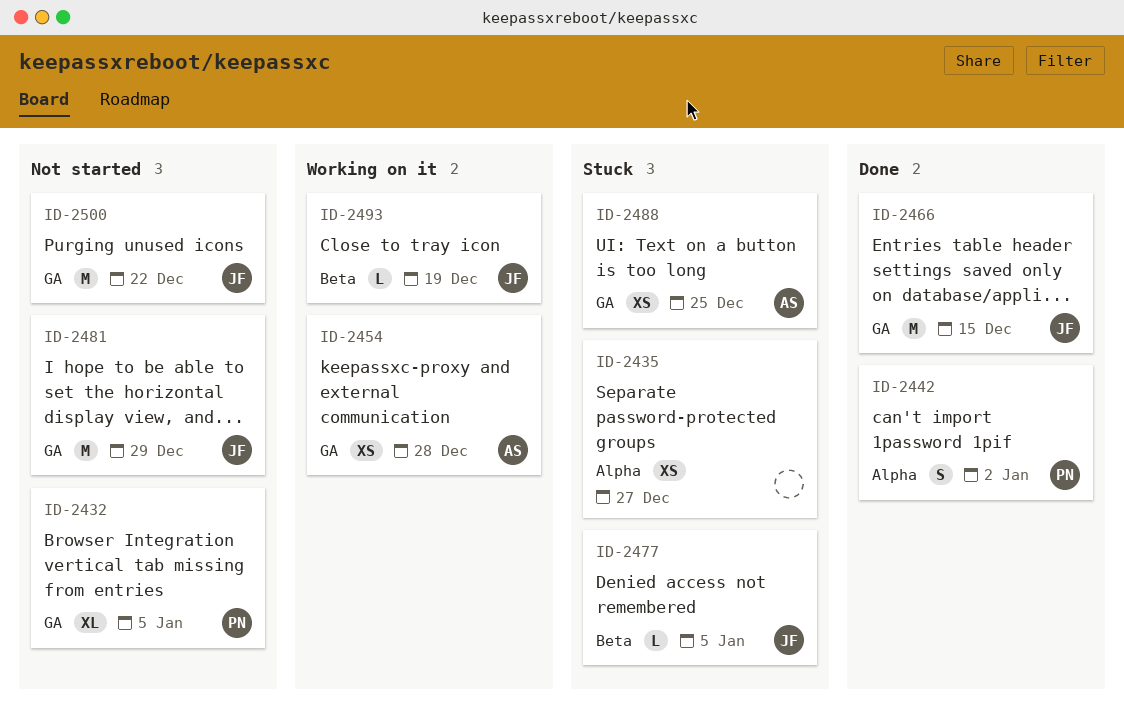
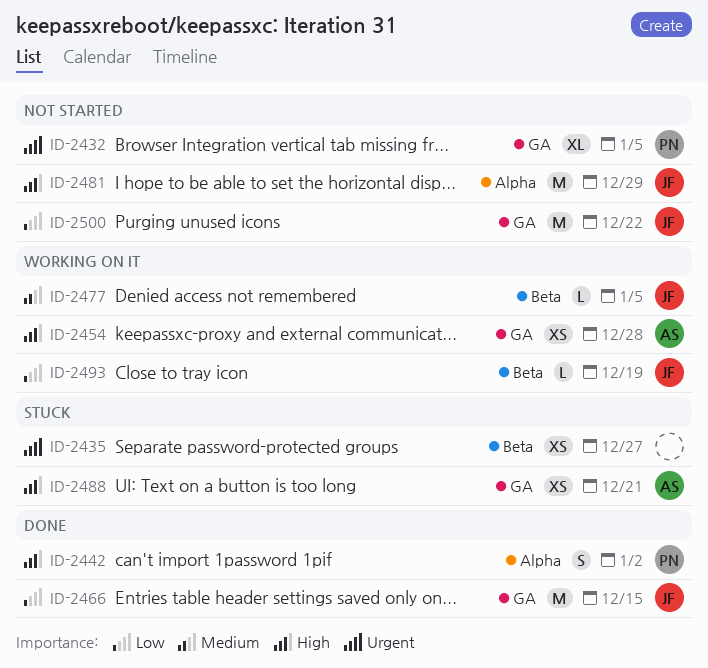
ID-2435, label: Alpha -> Beta
ID-2477, status: Stuck -> Working on it
ID-2481, label: GA -> Alpha
ID-2488, due: Dec 25 -> Dec 21

